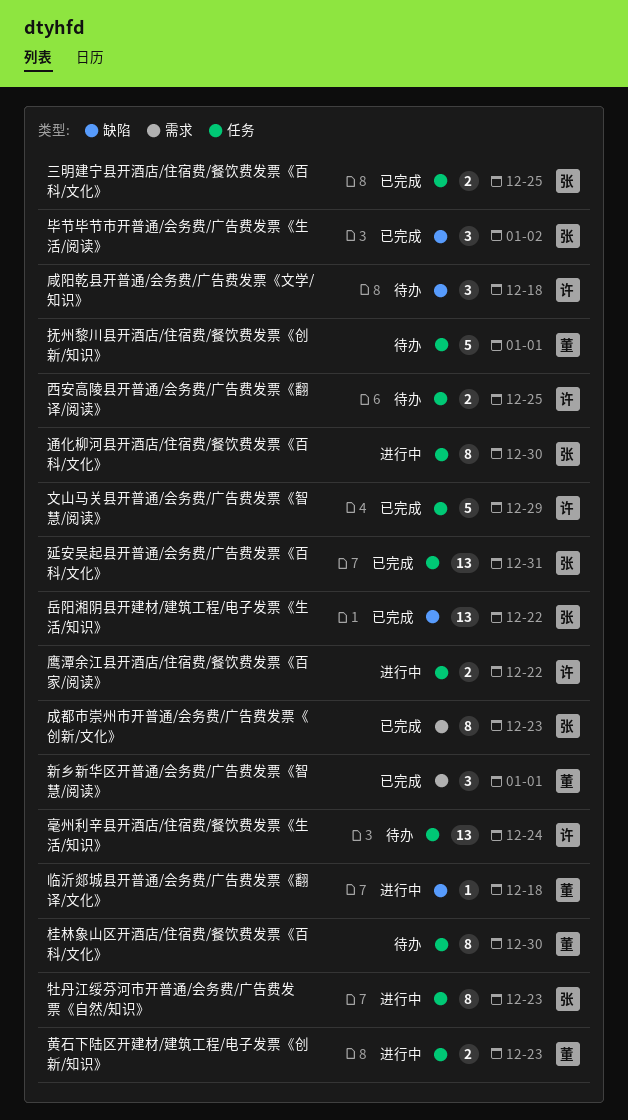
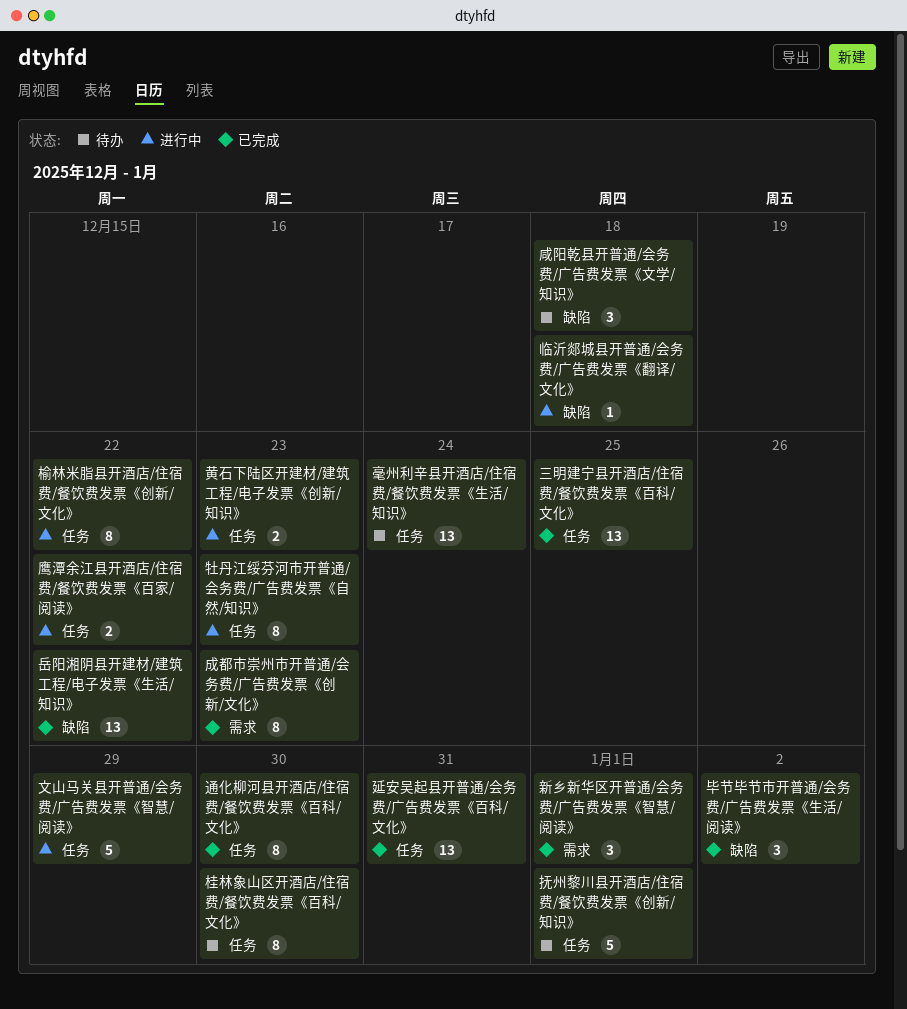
三明建宁县开酒店/住宿费/餐饮费发票《百科/文化》, estimate: 2 -> 13
文山马关县开普通/会务费/广告费发票《智慧/阅读》, status: 已完成 -> 进行中
榆林米脂县开酒店/住宿费/餐饮费发票《创新/文化》: none -> present
西安高陵县开普通/会务费/广告费发票《翻译/阅读》: present -> none
通化柳河县开酒店/住宿费/餐饮费发票《百科/文化》, status: 进行中 -> 已完成

